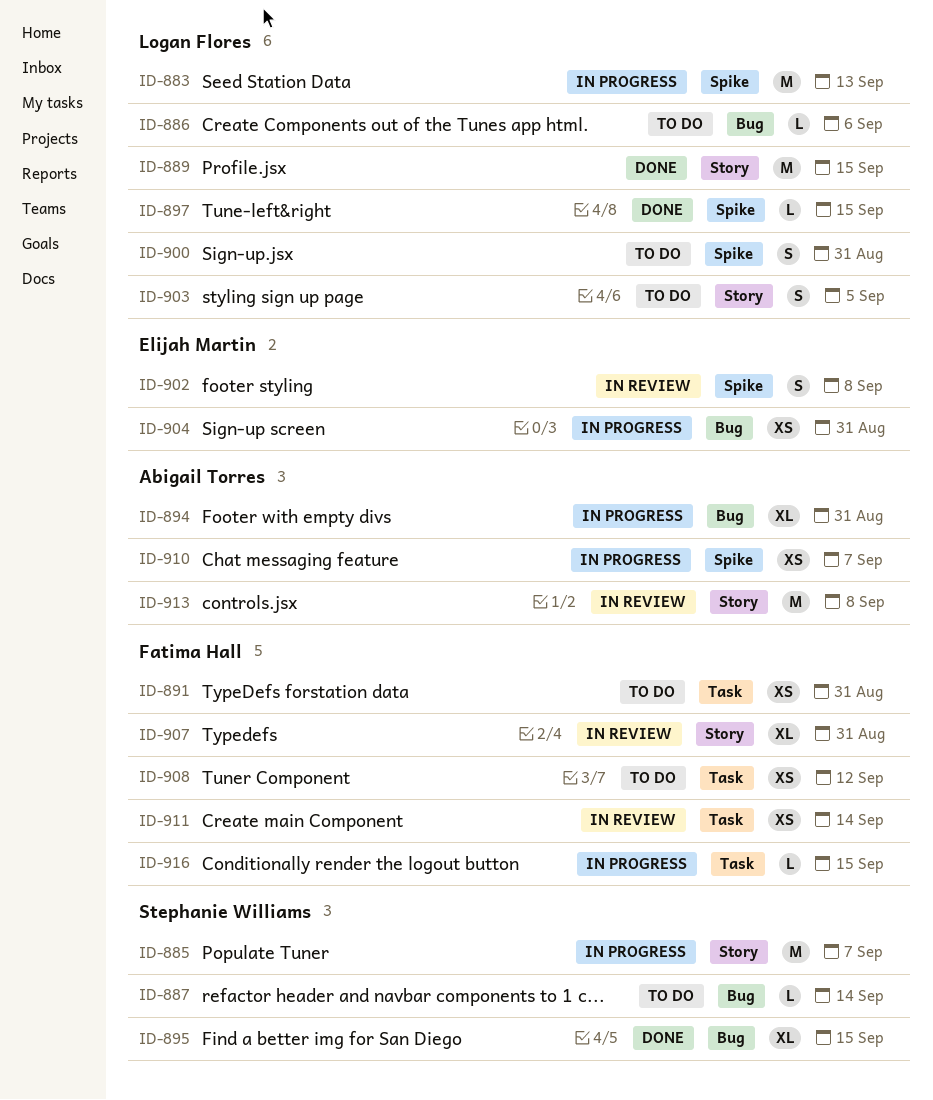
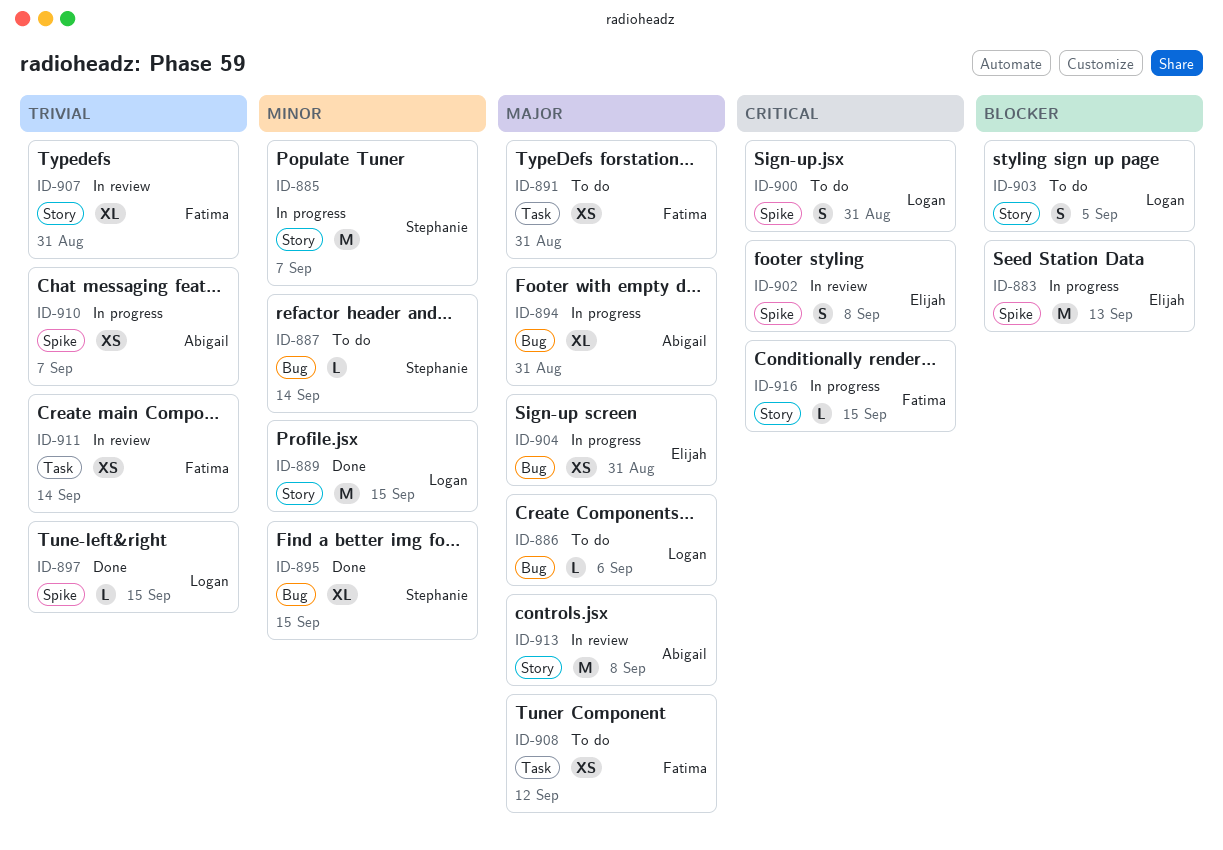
ID-883, owner: Logan Flores -> Elijah Martin
ID-916, label: Task -> Story

